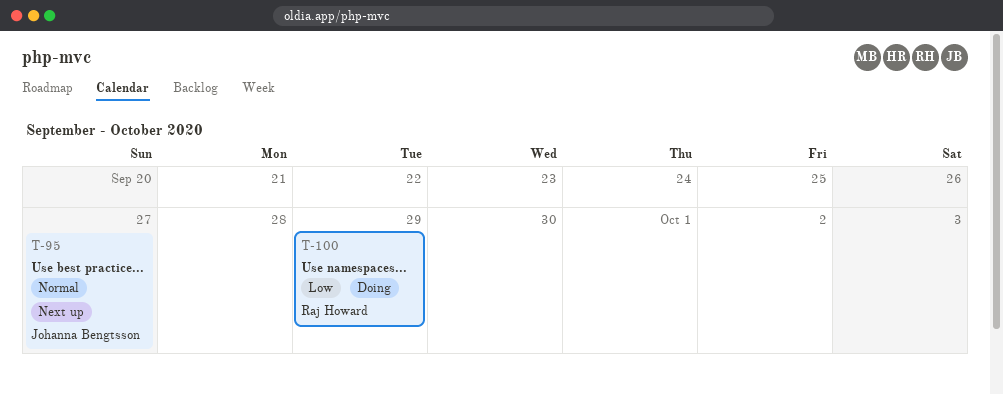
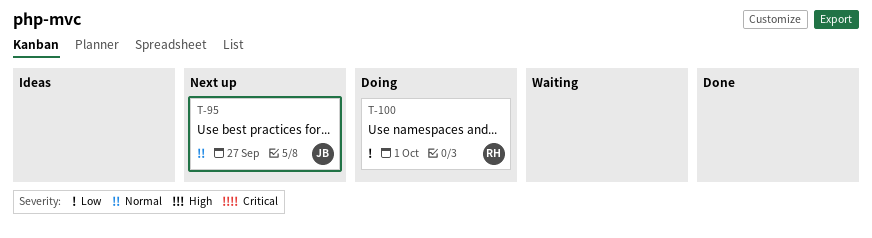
T-100, due: Sep 29 -> Oct 1

